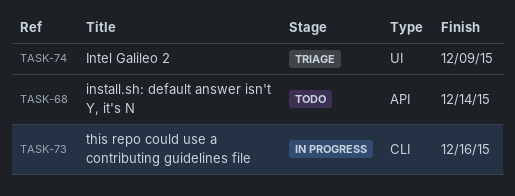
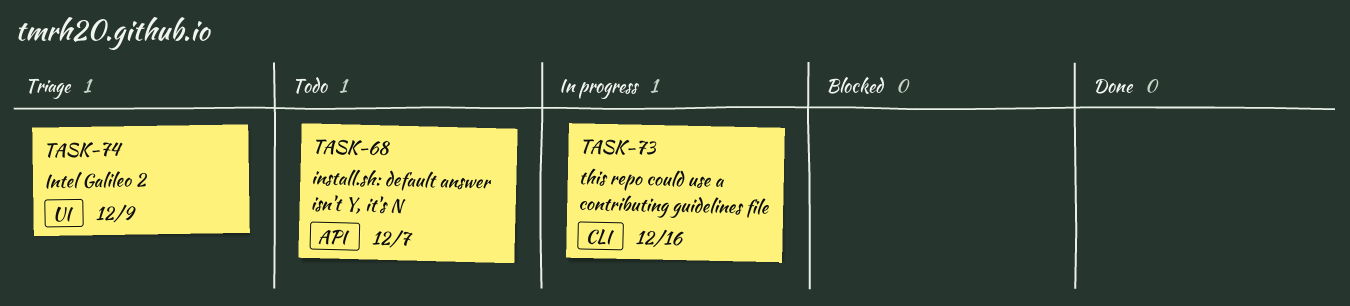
TASK-68, due: Dec 14 -> Dec 7

